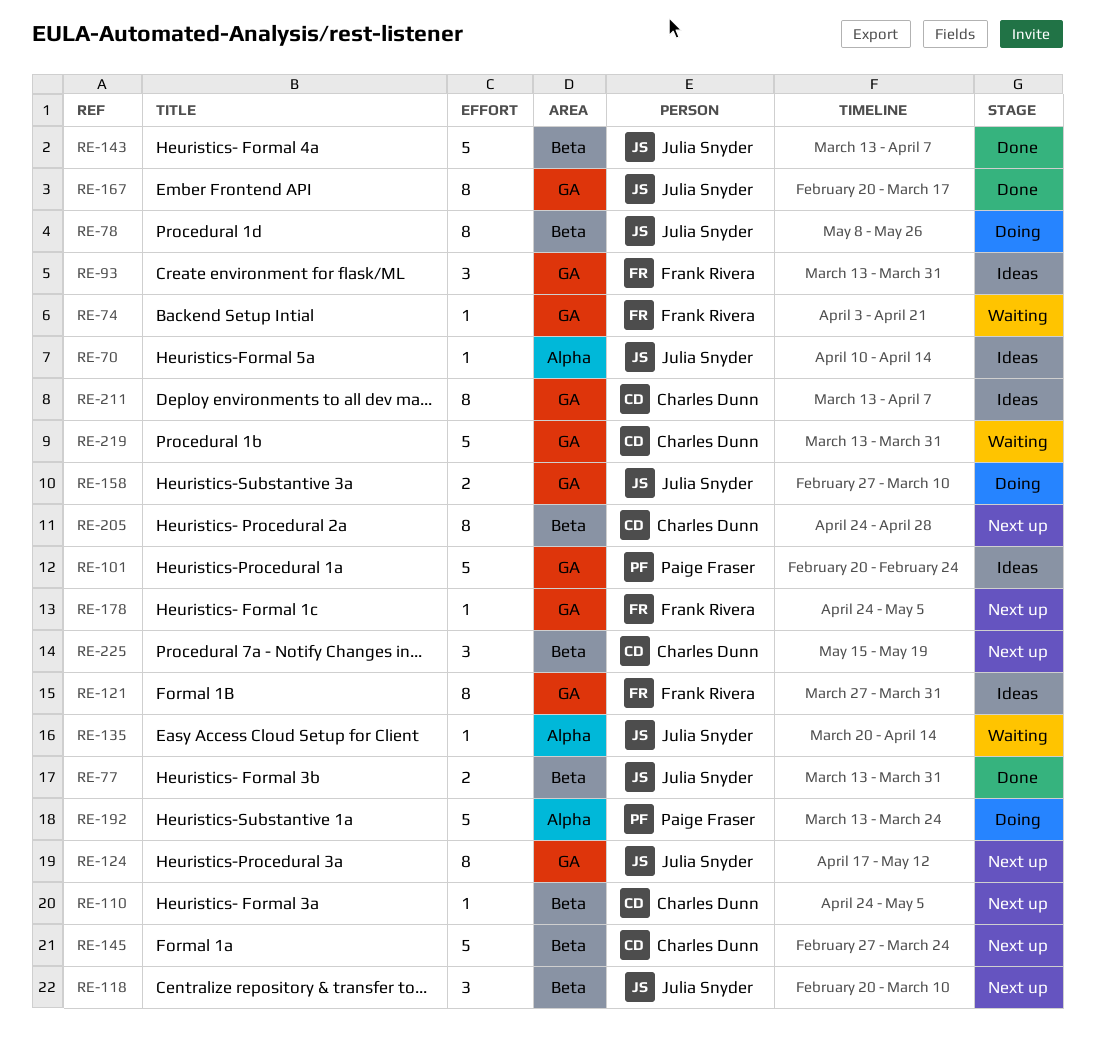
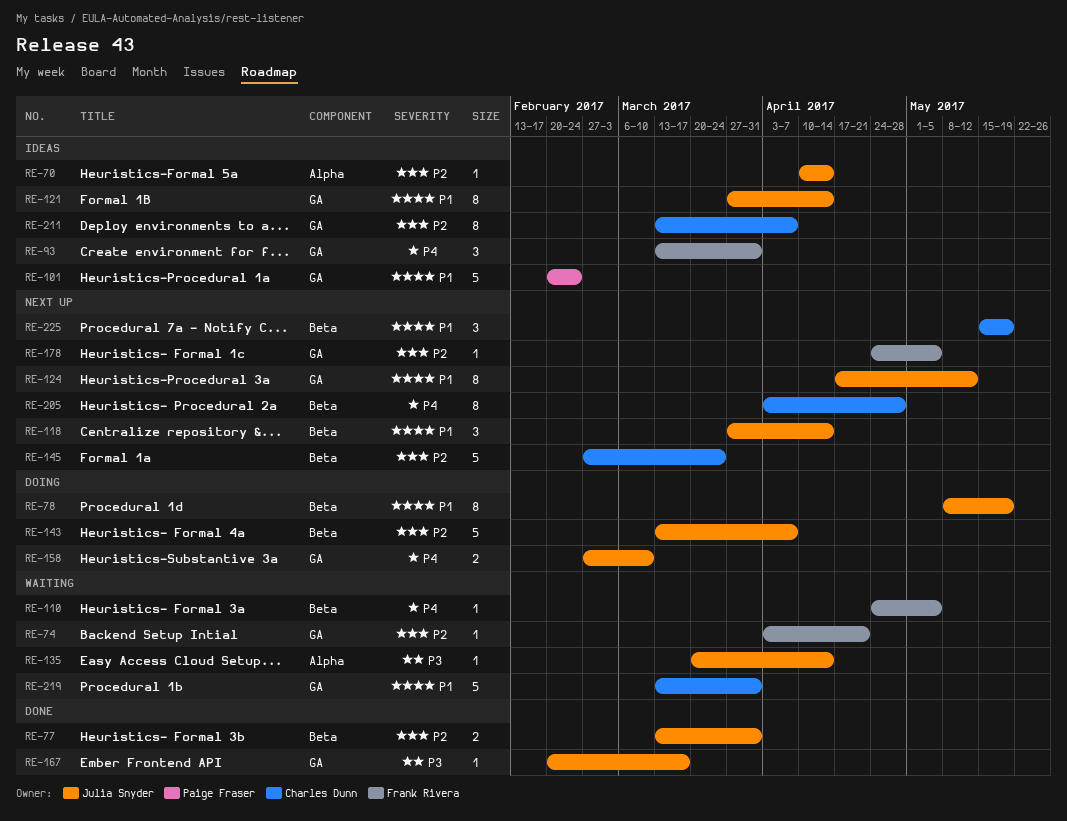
RE-78, due: May 26 -> May 19
RE-110, status: Next up -> Waiting
RE-110, owner: Charles Dunn -> Frank Rivera
RE-118, start: Feb 20 -> Mar 27
RE-118, due: Mar 10 -> Apr 14
RE-121, owner: Frank Rivera -> Julia Snyder
RE-121, due: Mar 31 -> Apr 14
RE-143, status: Done -> Doing
RE-167, estimate: 8 -> 1
RE-192: present -> none
RE-205, start: Apr 24 -> Apr 3

